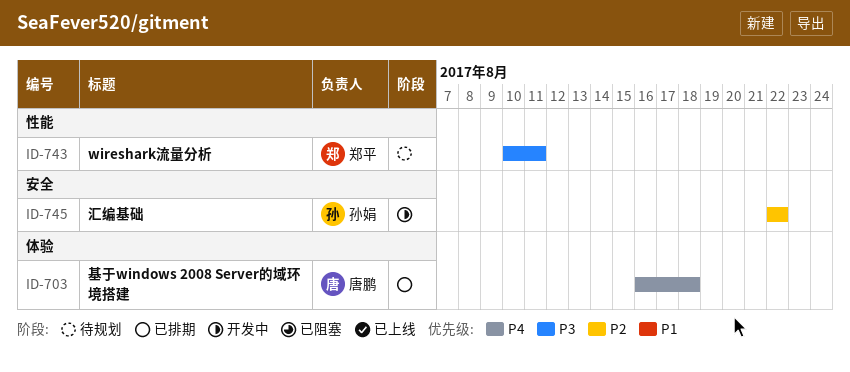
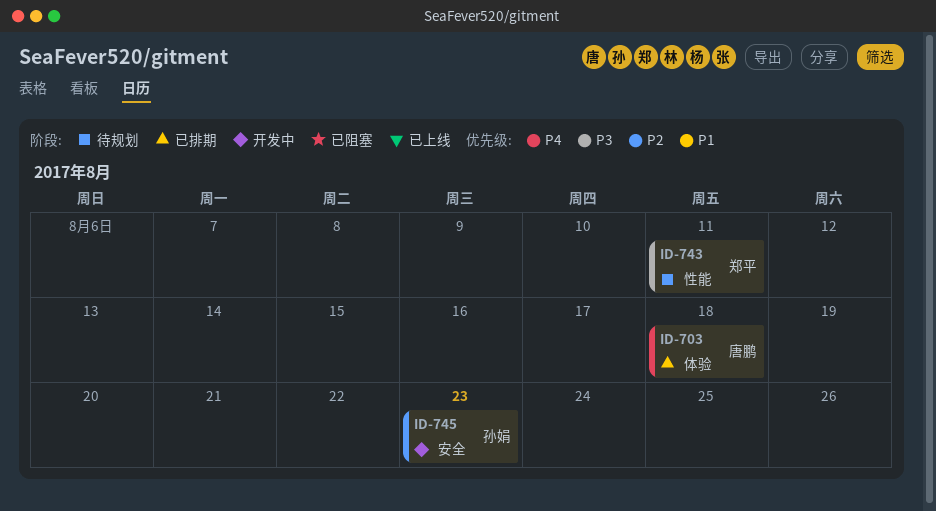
ID-745, due: Aug 22 -> Aug 23

